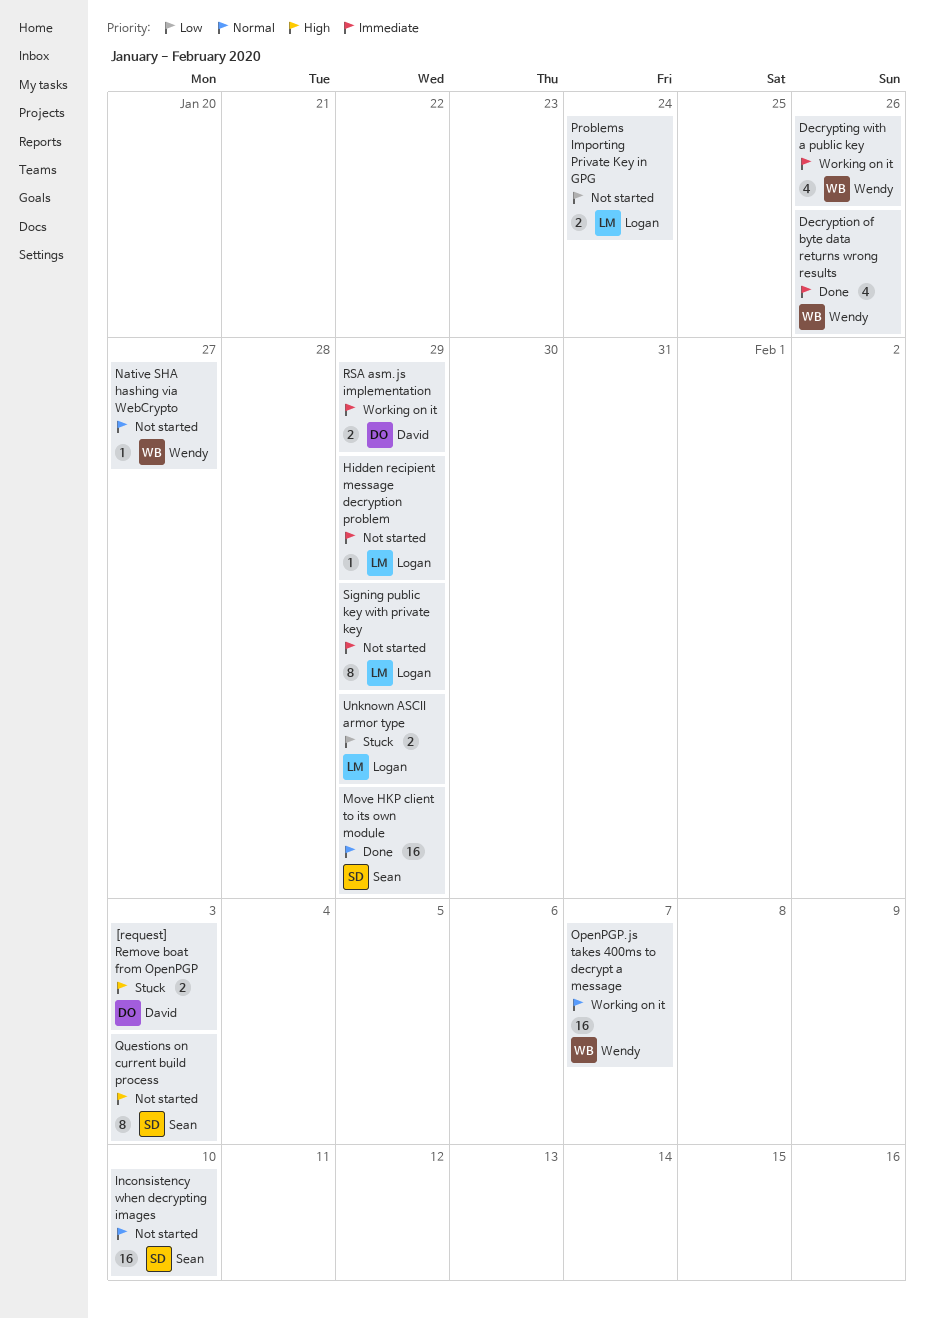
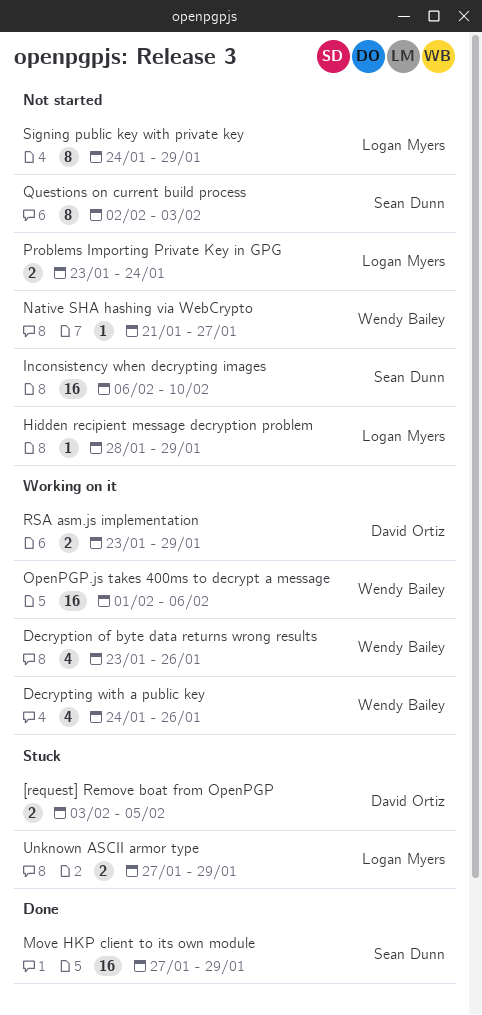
[request] Remove boat from OpenPGP, due: Feb 3 -> Feb 5
Decryption of byte data returns wrong results, status: Done -> Working on it
OpenPGP.js takes 400ms to decrypt a message, due: Feb 7 -> Feb 6

